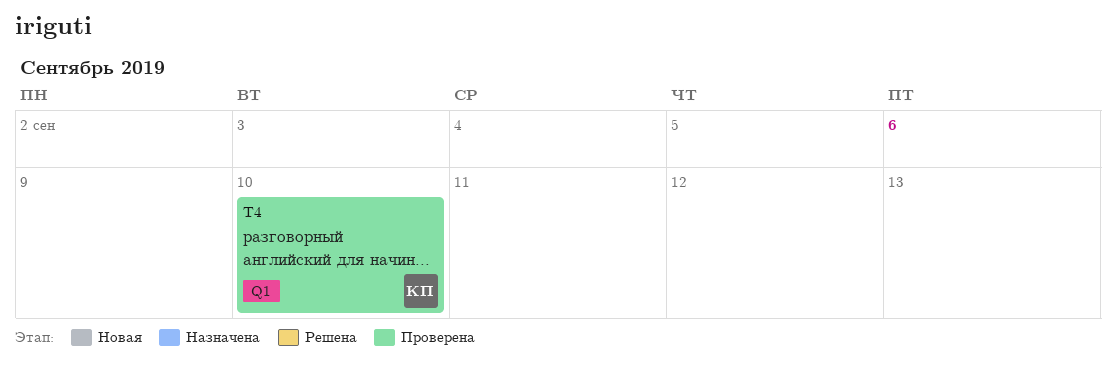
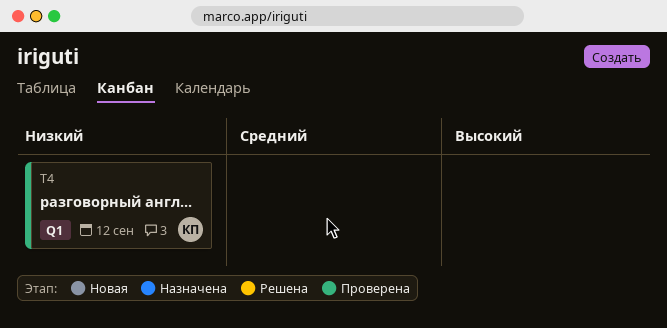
T4, due: Sep 10 -> Sep 12

